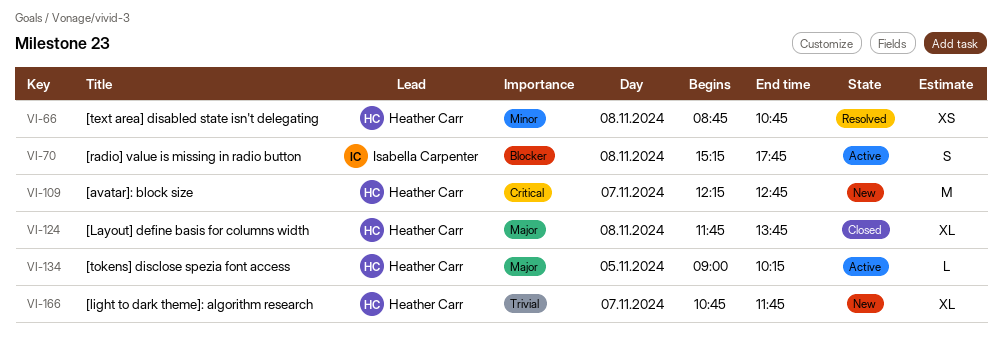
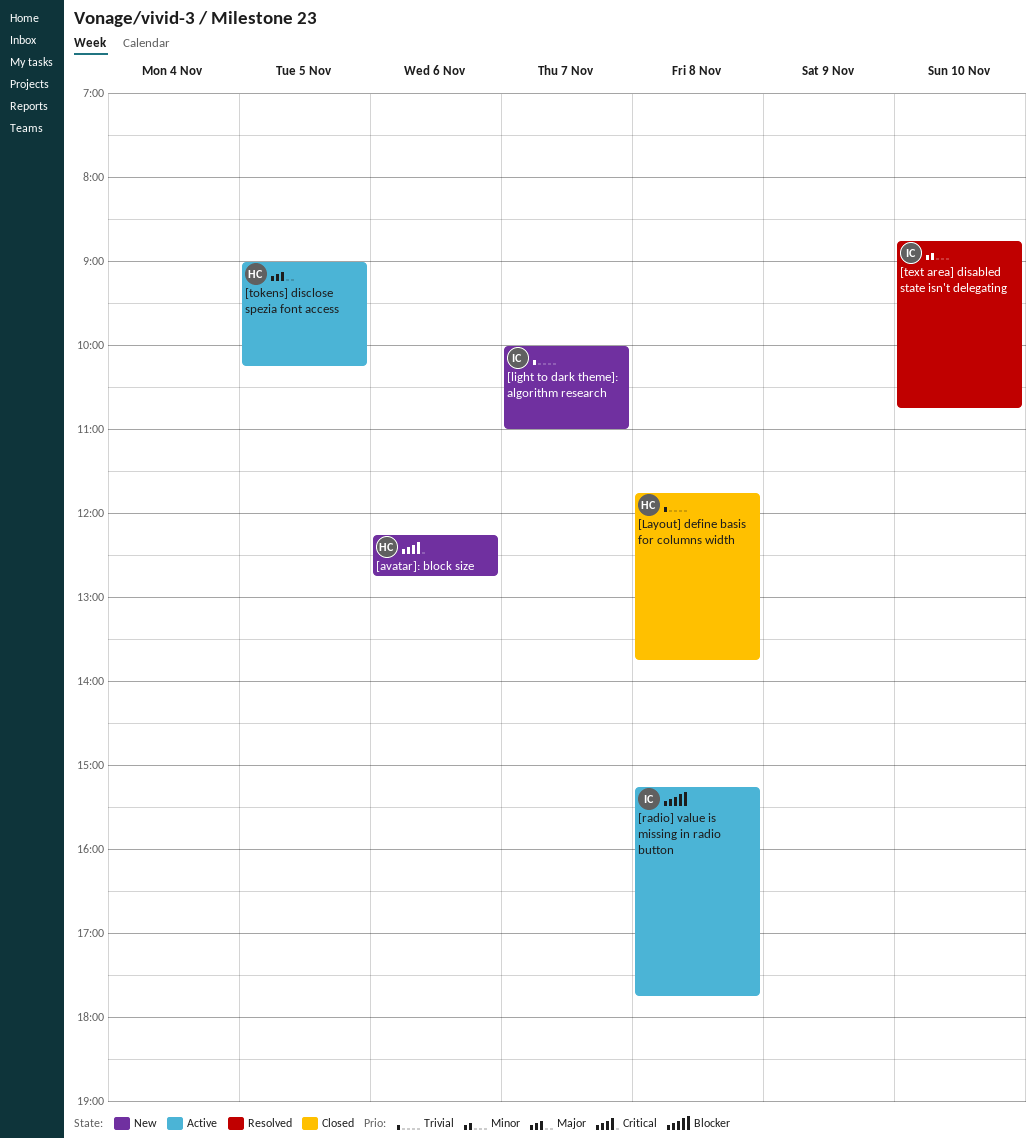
[avatar]: block size, day: Nov 7 -> Nov 6
[Layout] define basis for columns width, priority: Major -> Trivial
[light to dark theme]: algorithm research, owner: Heather Carr -> Isabella Carpenter
[light to dark theme]: algorithm research, begins: 10:45 -> 10:00
[light to dark theme]: algorithm research, ends: 11:45 -> 11:00
[text area] disabled state isn't delegating, owner: Heather Carr -> Isabella Carpenter
[text area] disabled state isn't delegating, day: Nov 8 -> Nov 10

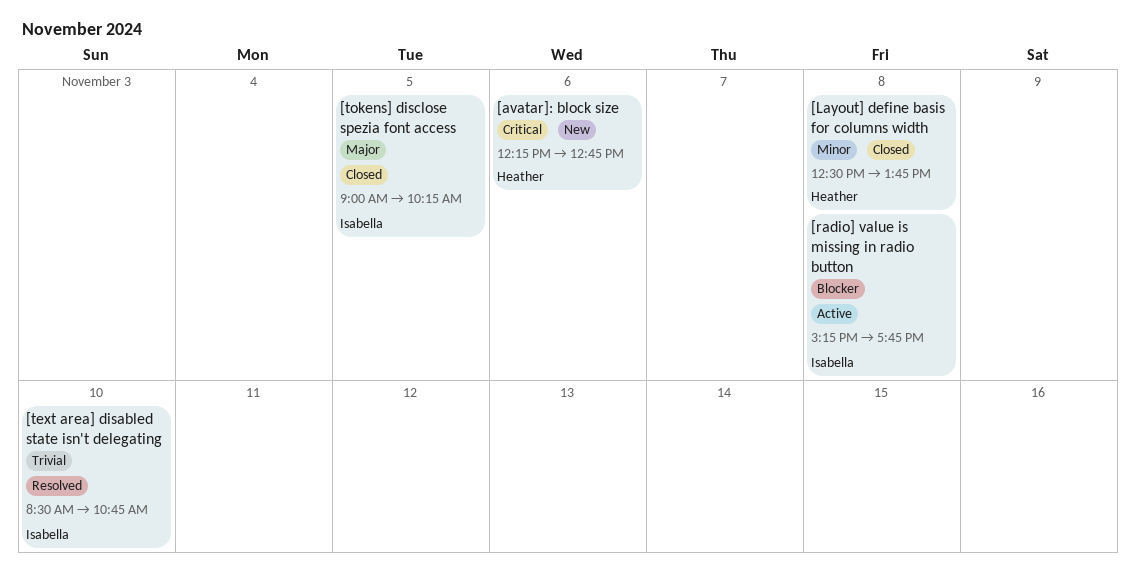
[Layout] define basis for columns width, priority: Trivial -> Minor
[Layout] define basis for columns width, begins: 11:45 -> 12:30
[light to dark theme]: algorithm research: present -> none
[text area] disabled state isn't delegating, priority: Minor -> Trivial
[text area] disabled state isn't delegating, begins: 08:45 -> 08:30
[tokens] disclose spezia font access, status: Active -> Closed
[tokens] disclose spezia font access, owner: Heather -> Isabella

